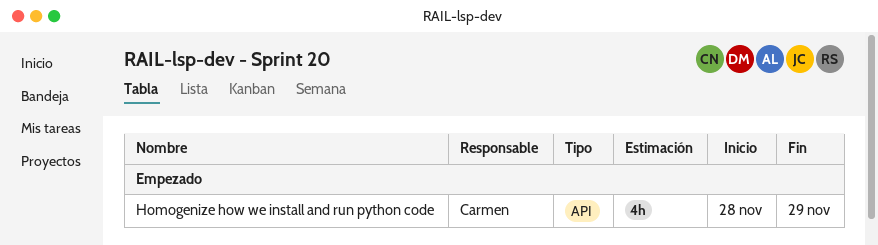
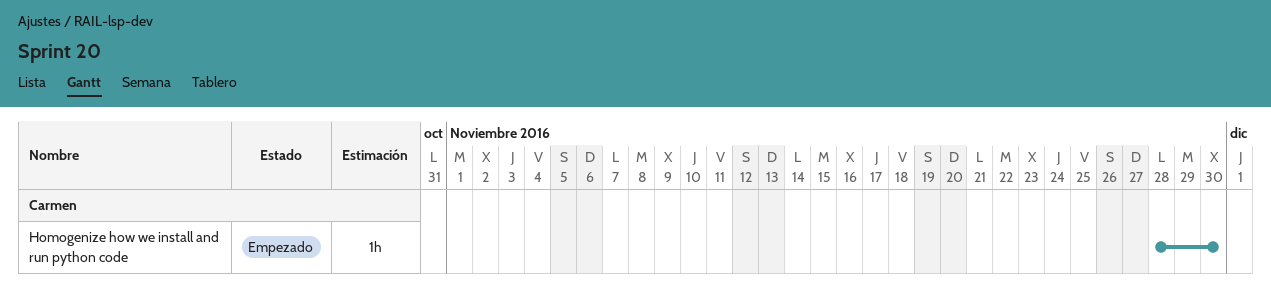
Homogenize how we install and run python code, estimate: 4h -> 1h
Homogenize how we install and run python code, due: Nov 29 -> Nov 30

